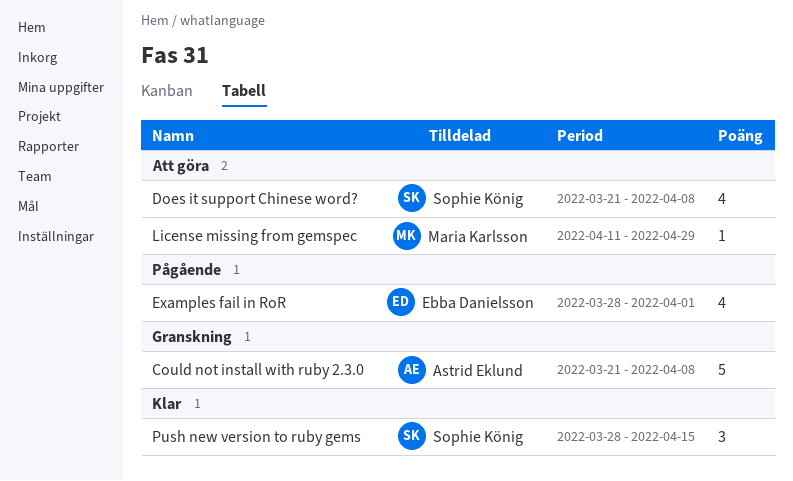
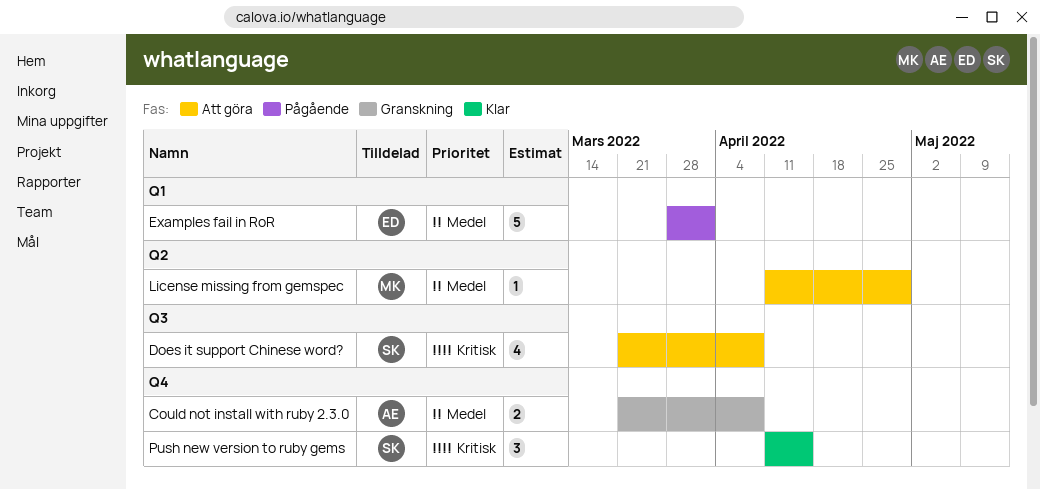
Could not install with ruby 2.3.0, estimate: 5 -> 2
Examples fail in RoR, estimate: 4 -> 5
Push new version to ruby gems, start: Mar 28 -> Apr 11

